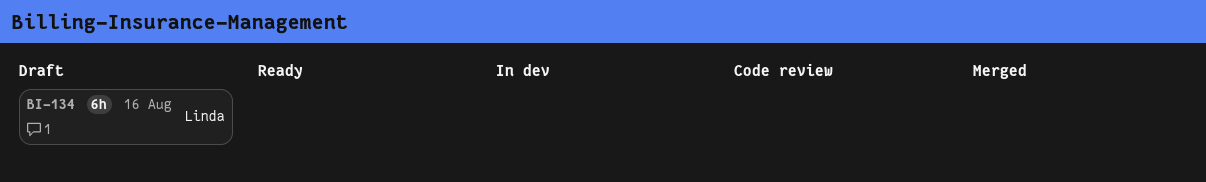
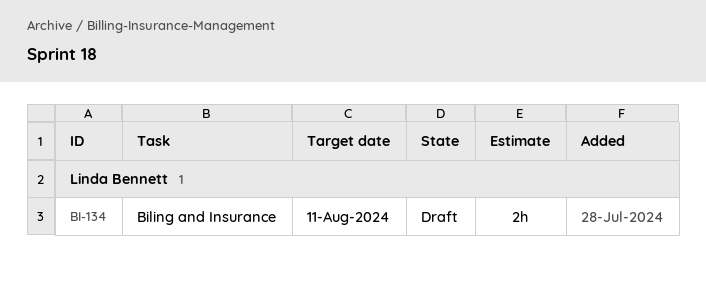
BI-134, estimate: 6h -> 2h
BI-134, due: Aug 16 -> Aug 11

